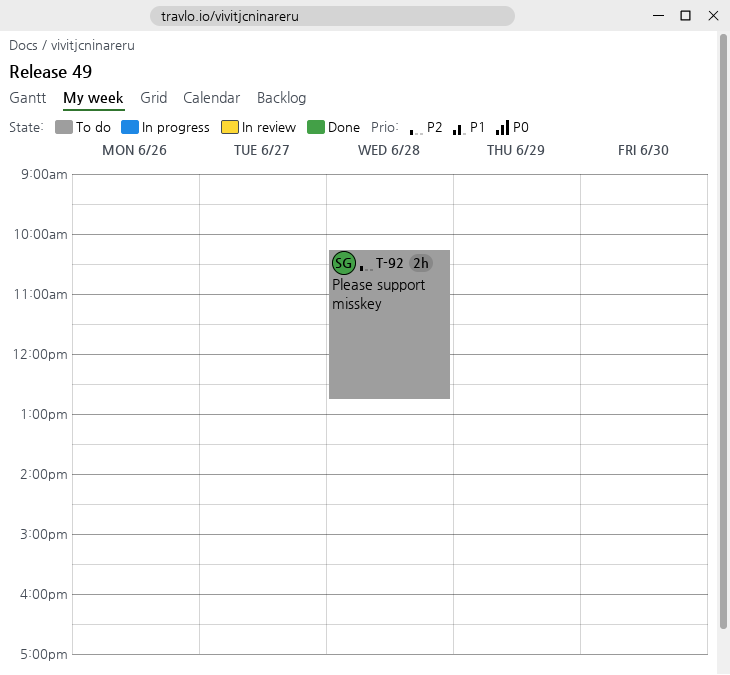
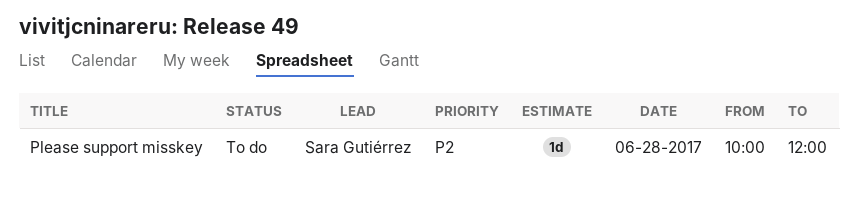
Please support misskey, estimate: 2h -> 1d
Please support misskey, begins: 10:15 -> 10:00
Please support misskey, ends: 12:45 -> 12:00

